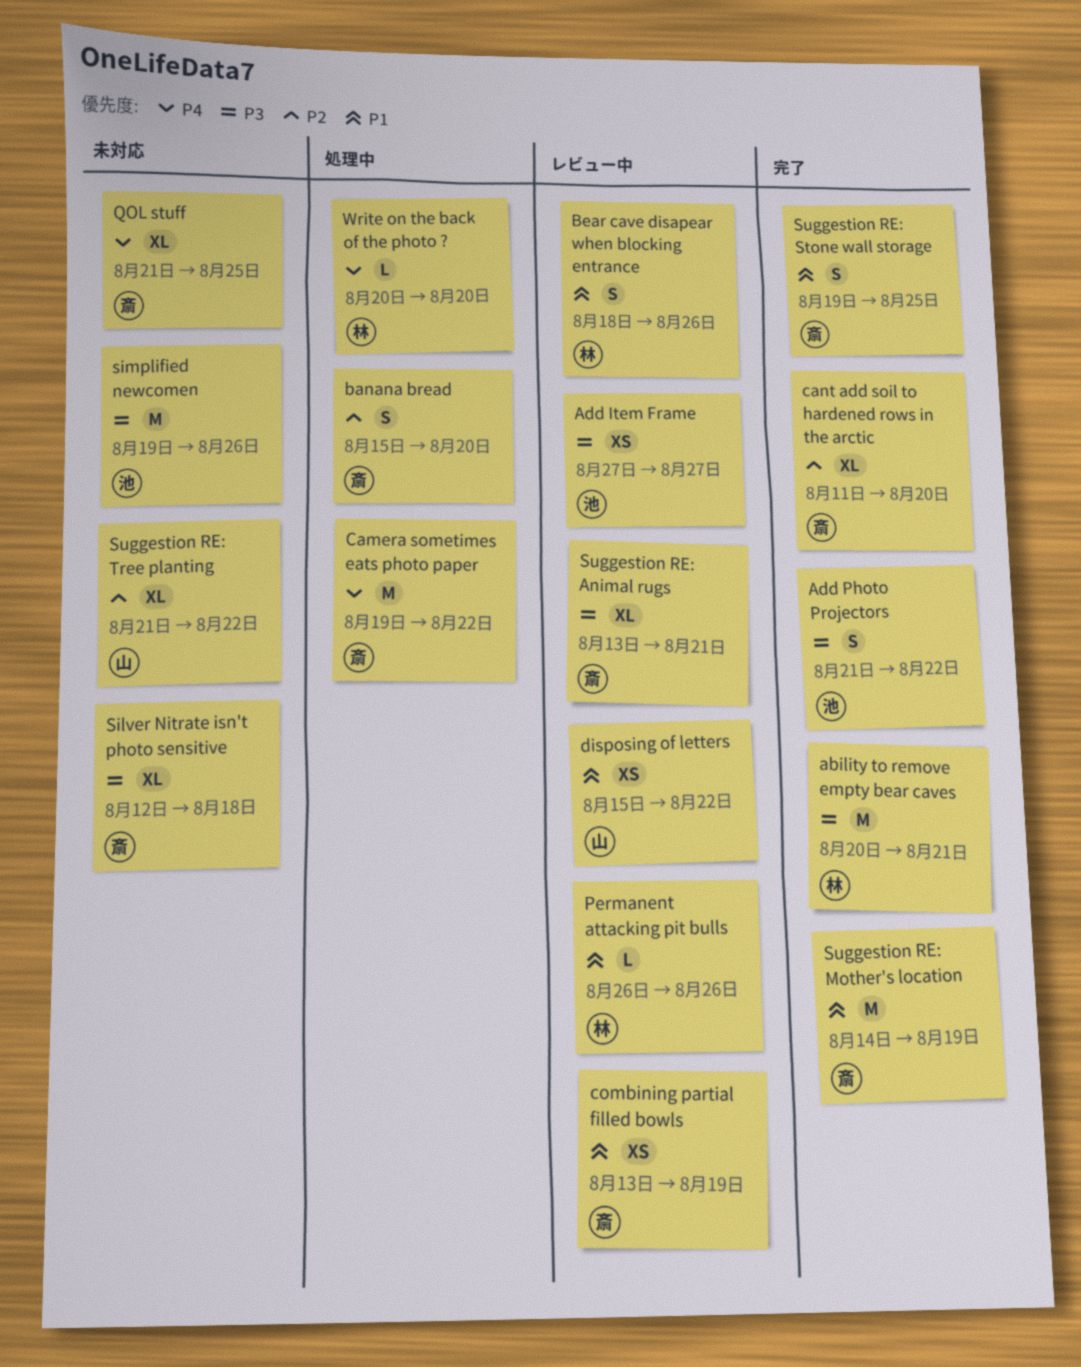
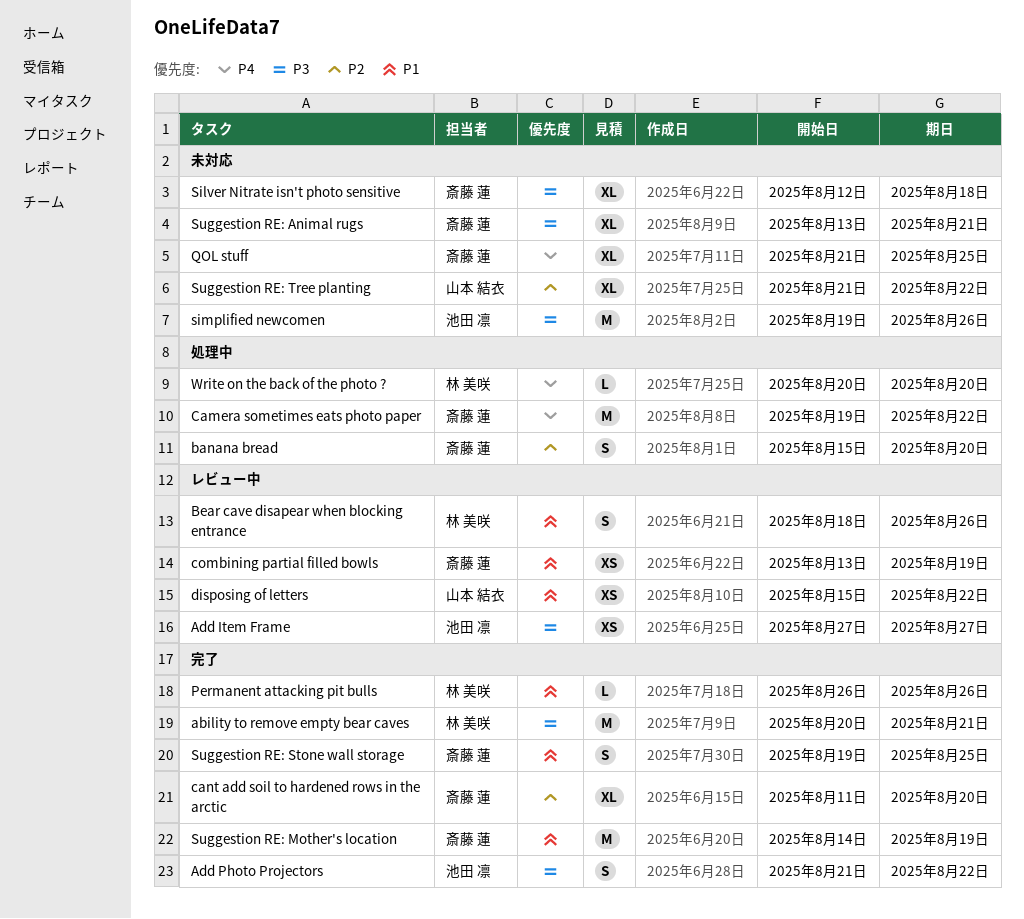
Permanent attacking pit bulls, status: レビュー中 -> 完了
Suggestion RE: Animal rugs, status: レビュー中 -> 未対応

